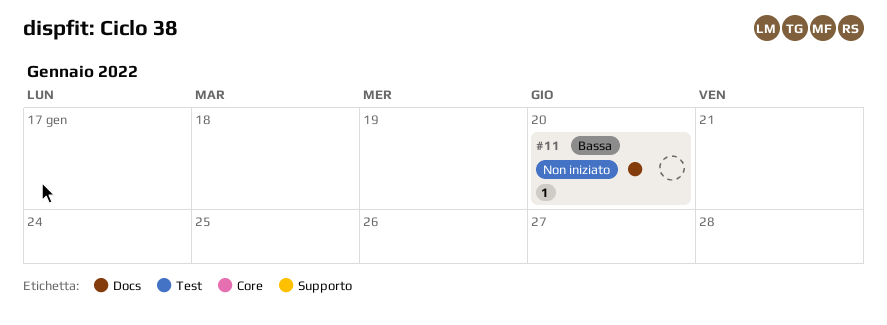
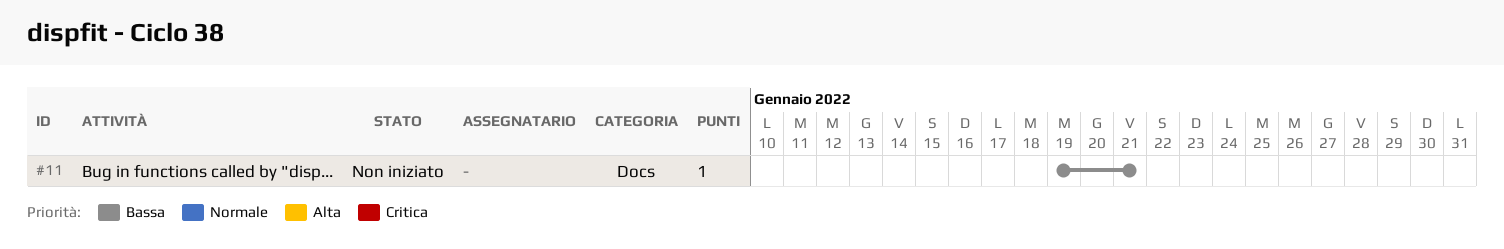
#11, due: Jan 20 -> Jan 21

